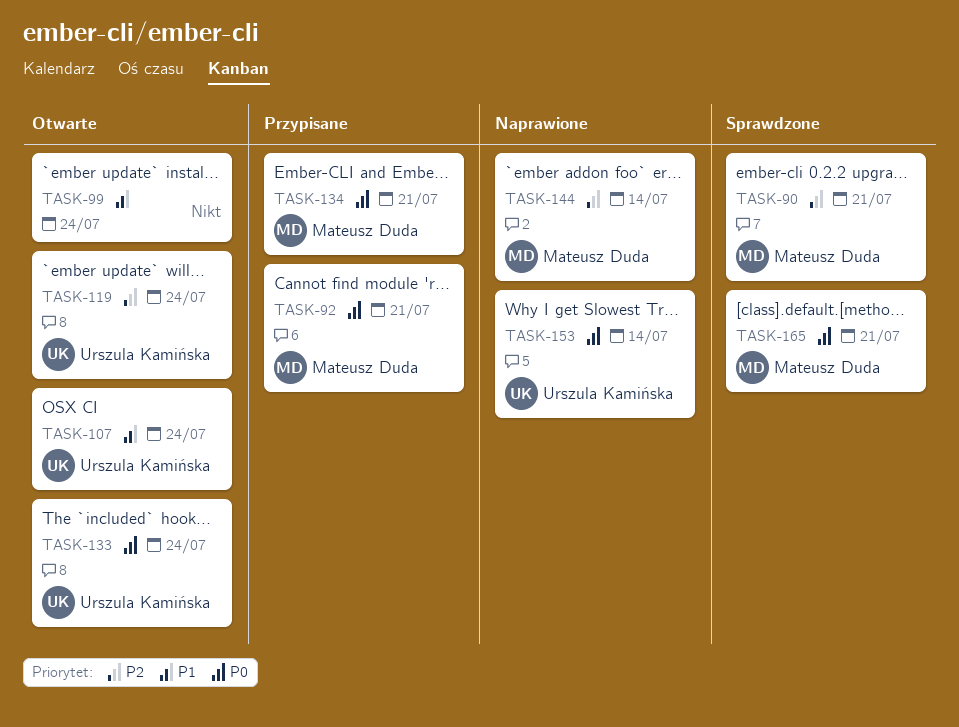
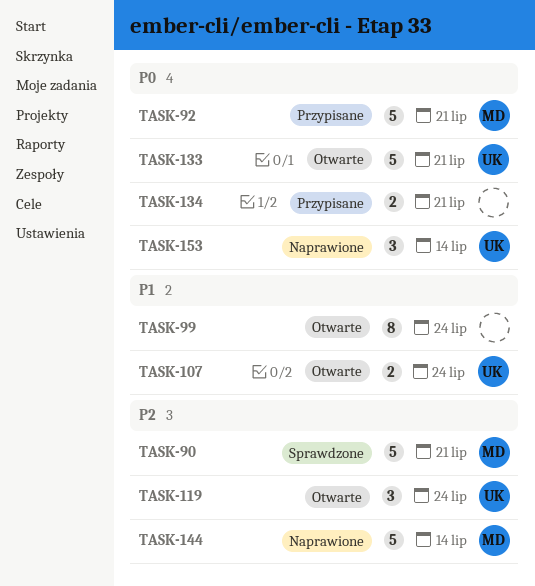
TASK-133, due: Jul 24 -> Jul 21
TASK-134, owner: Mateusz Duda -> none
TASK-165: present -> none

